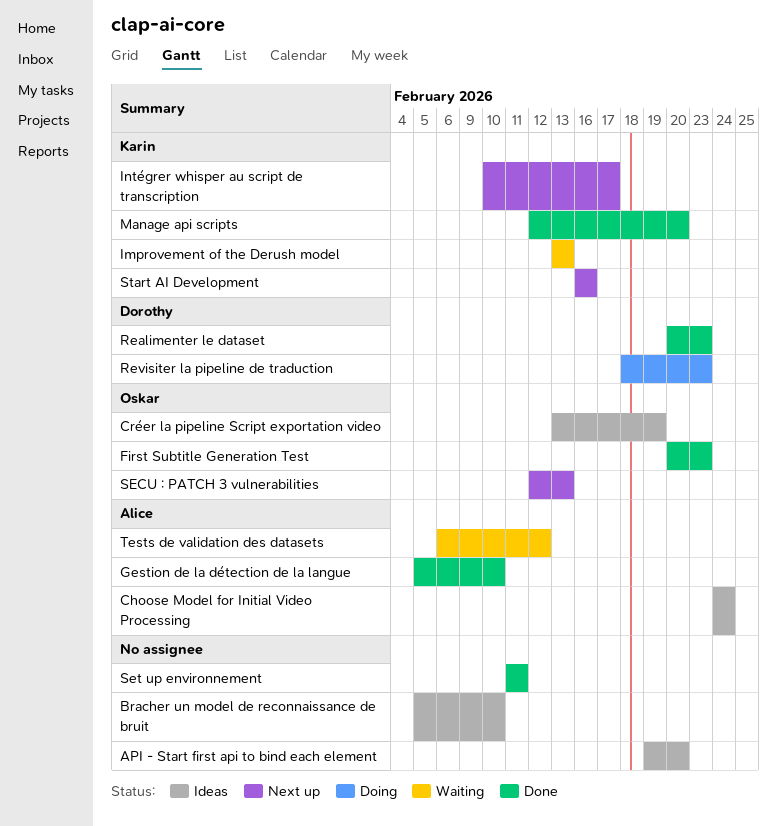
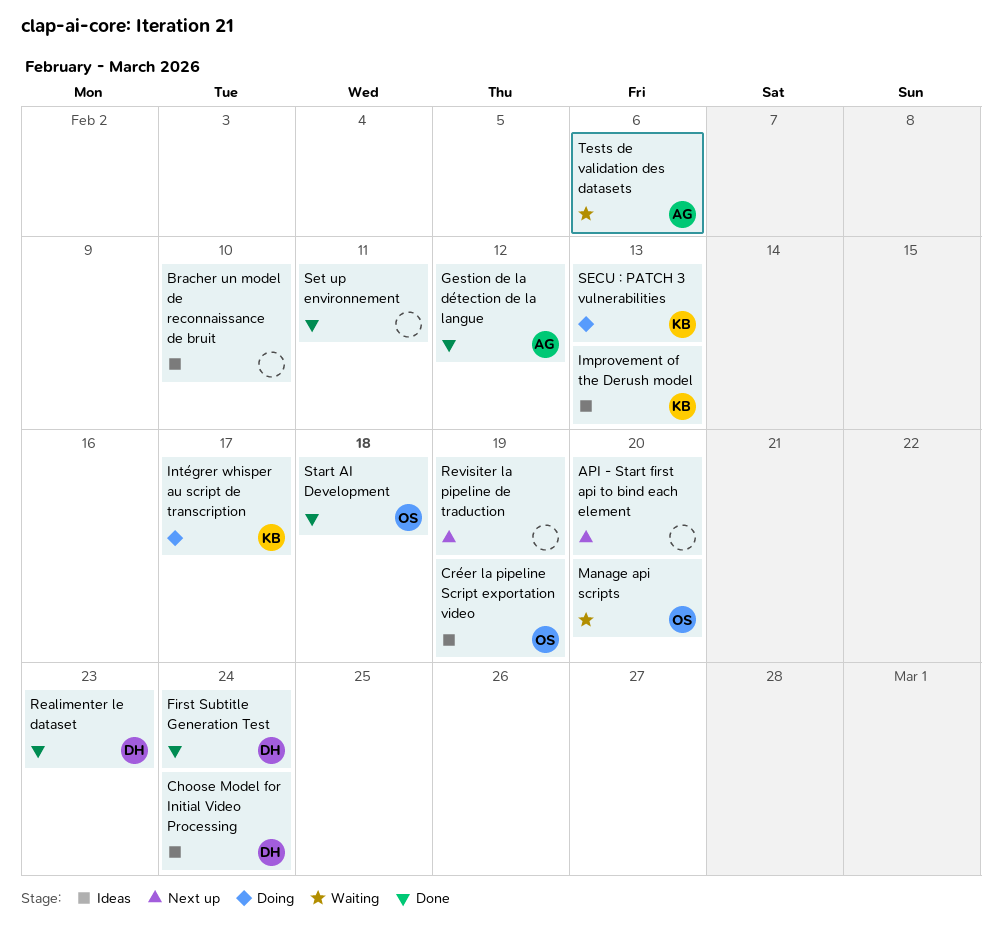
API - Start first api to bind each element, status: Ideas -> Next up
Choose Model for Initial Video Processing, owner: Alice -> Dorothy
First Subtitle Generation Test, owner: Oskar -> Dorothy
First Subtitle Generation Test, due: Feb 23 -> Feb 24
Gestion de la détection de la langue, due: Feb 10 -> Feb 12
Improvement of the Derush model, status: Waiting -> Ideas
Intégrer whisper au script de transcription, status: Next up -> Doing
Manage api scripts, status: Done -> Waiting
Manage api scripts, owner: Karin -> Oskar
Revisiter la pipeline de traduction, status: Doing -> Next up
Revisiter la pipeline de traduction, owner: Dorothy -> none
Revisiter la pipeline de traduction, due: Feb 23 -> Feb 19
SECU : PATCH 3 vulnerabilities, status: Next up -> Doing
SECU : PATCH 3 vulnerabilities, owner: Oskar -> Karin
Start AI Development, status: Next up -> Done
Start AI Development, owner: Karin -> Oskar
Start AI Development, due: Feb 16 -> Feb 18
Tests de validation des datasets, due: Feb 12 -> Feb 6

